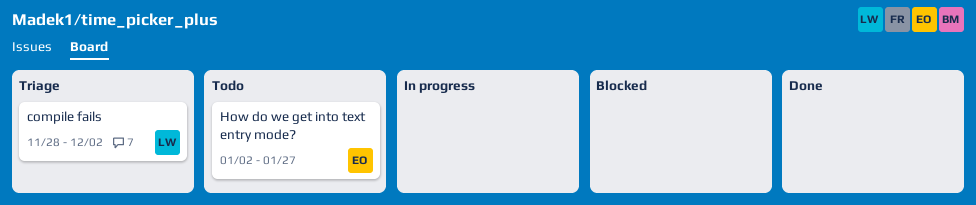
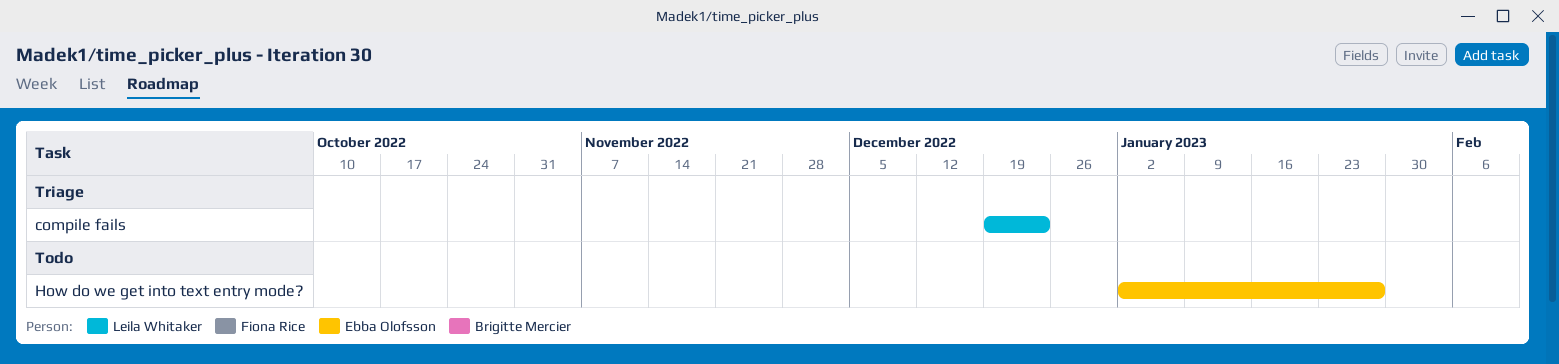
compile fails, start: Nov 28 -> Dec 19
compile fails, due: Dec 2 -> Dec 23

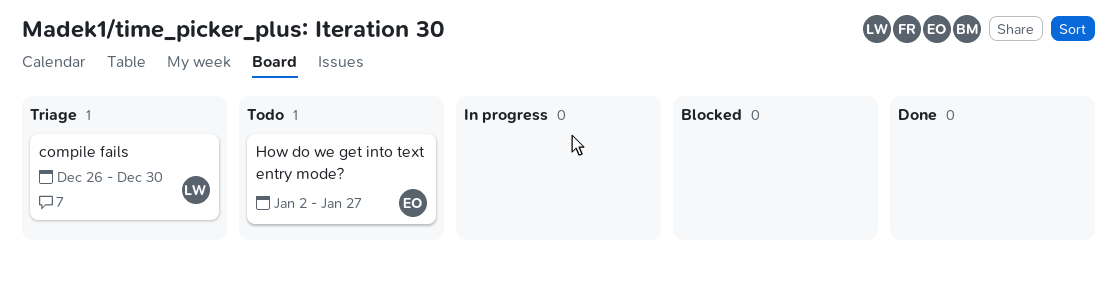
compile fails, start: Dec 19 -> Dec 26
compile fails, due: Dec 23 -> Dec 30

